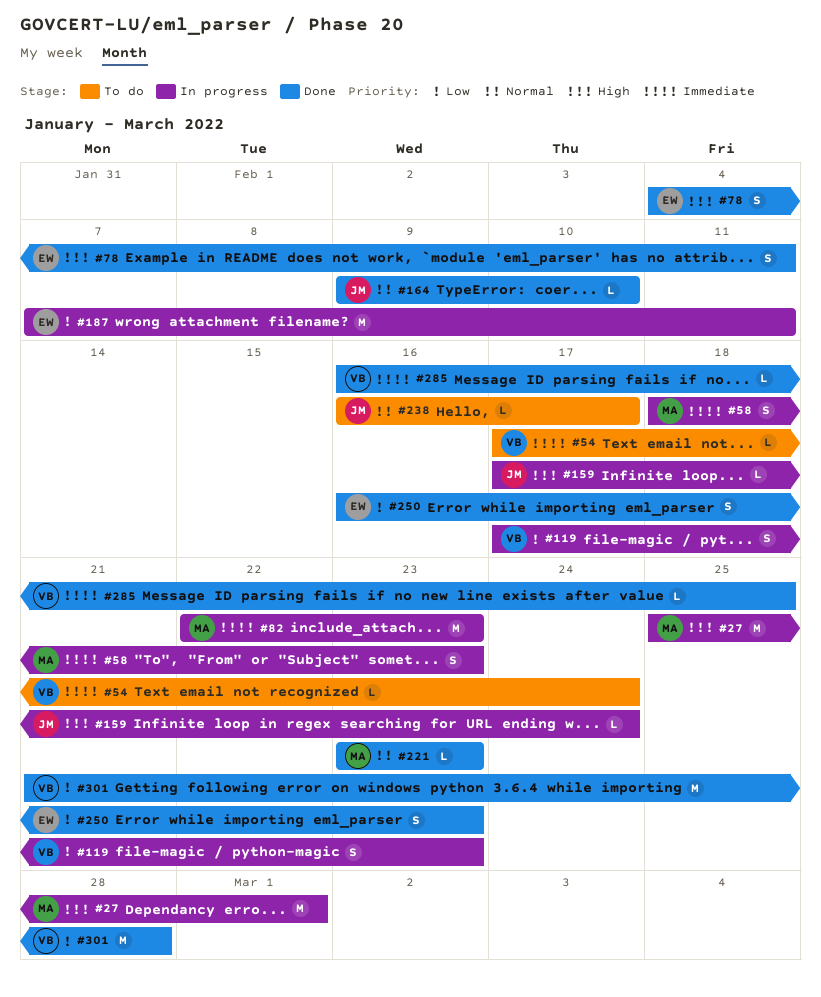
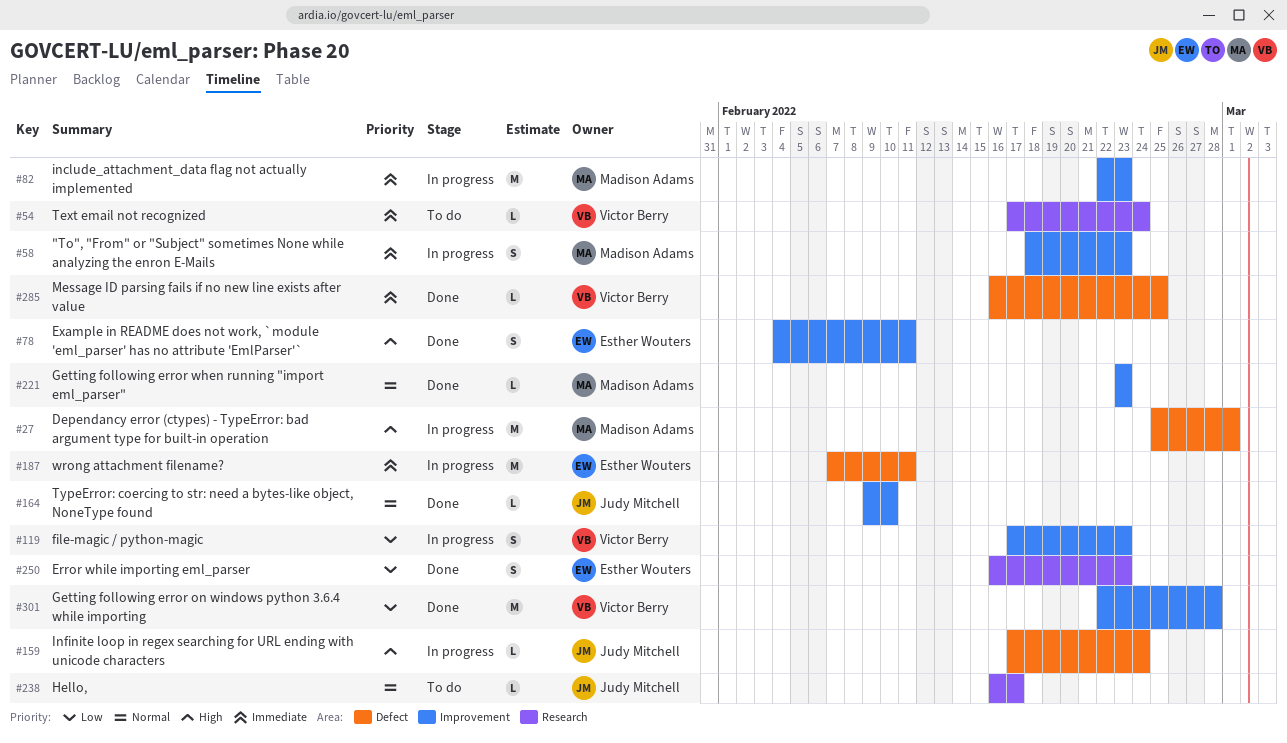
#187, priority: Low -> Immediate
#301, start: Feb 21 -> Feb 22

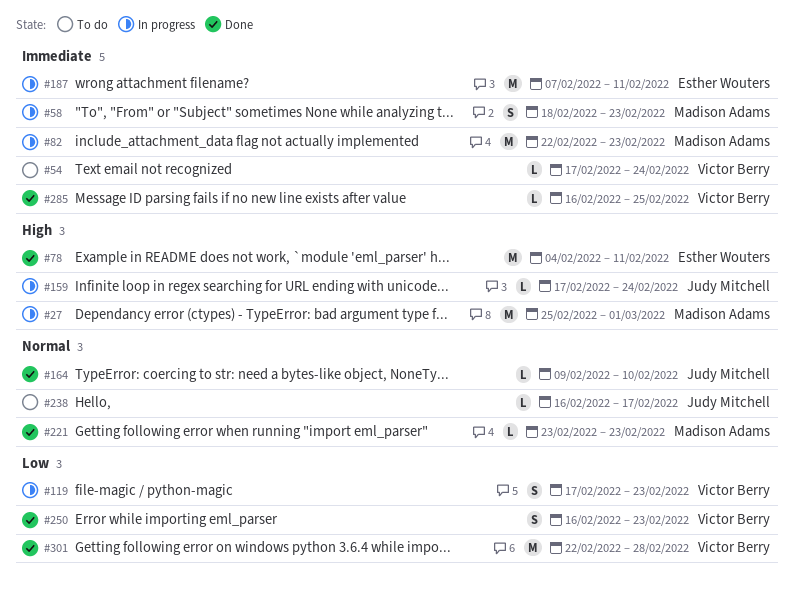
#78, estimate: S -> M
#250, owner: Esther Wouters -> Victor Berry

